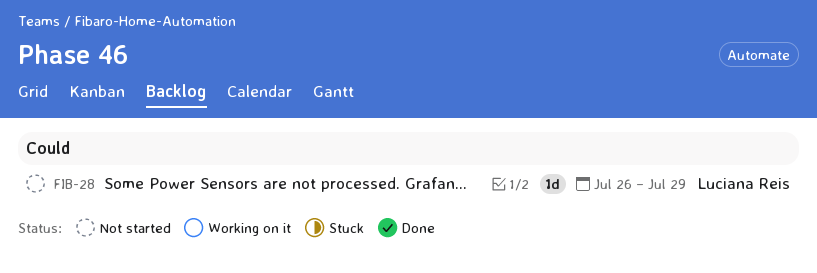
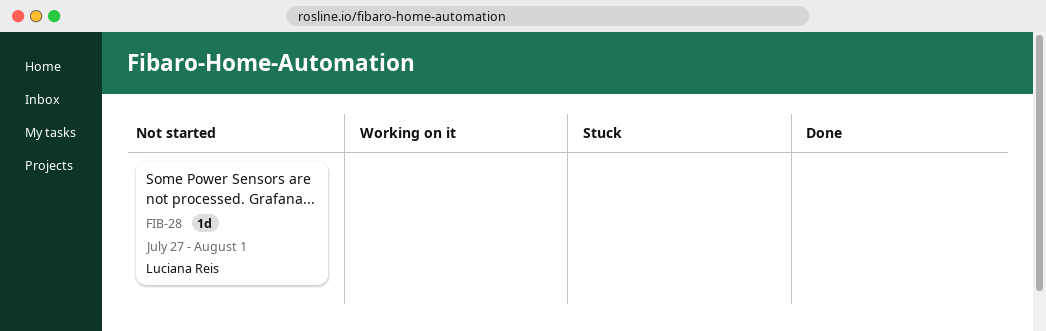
FIB-28, start: Jul 26 -> Jul 27
FIB-28, due: Jul 29 -> Aug 1

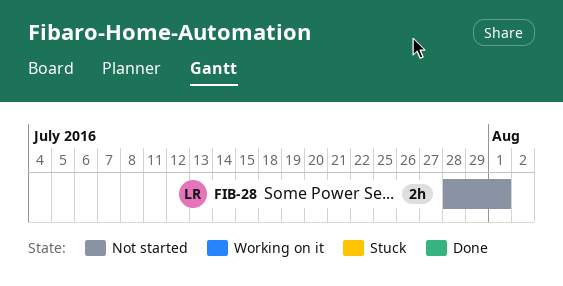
FIB-28, estimate: 1d -> 2h
FIB-28, start: Jul 27 -> Jul 28

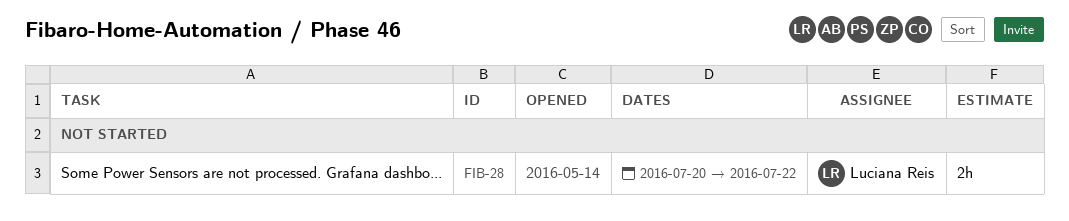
FIB-28, start: Jul 28 -> Jul 20
FIB-28, due: Aug 1 -> Jul 22

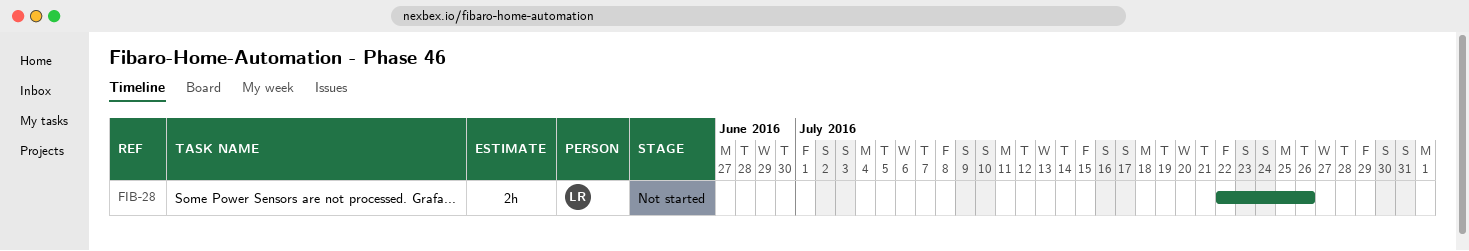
FIB-28, start: Jul 20 -> Jul 22
FIB-28, due: Jul 22 -> Jul 26

